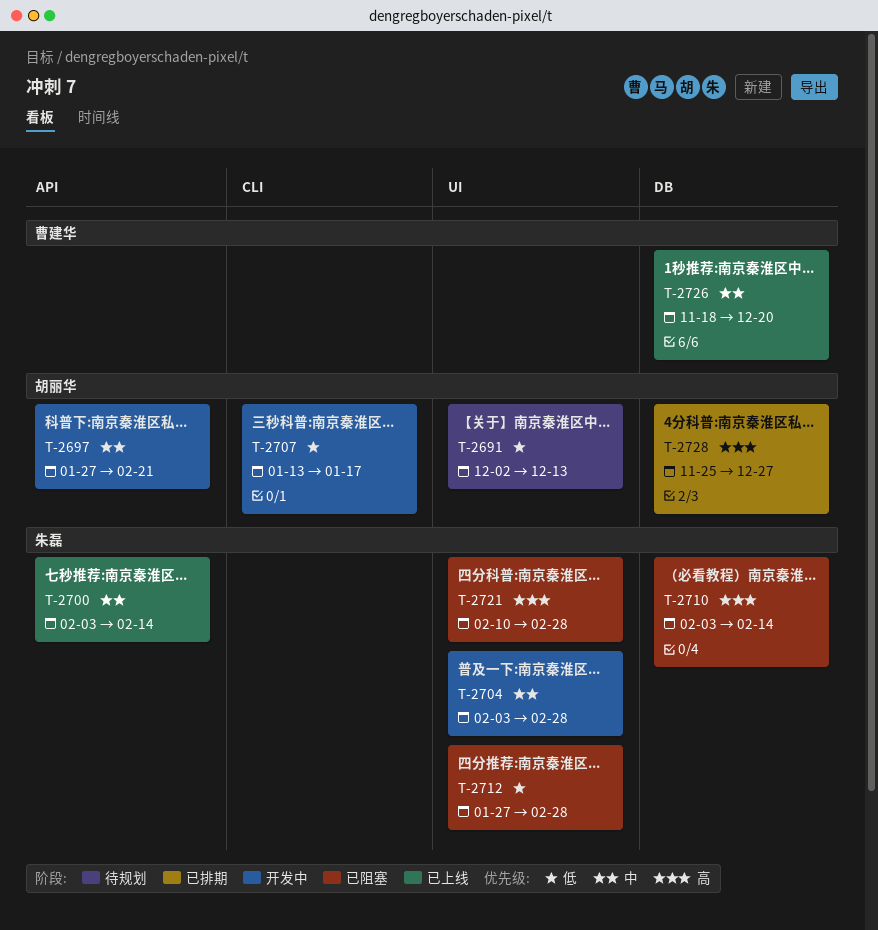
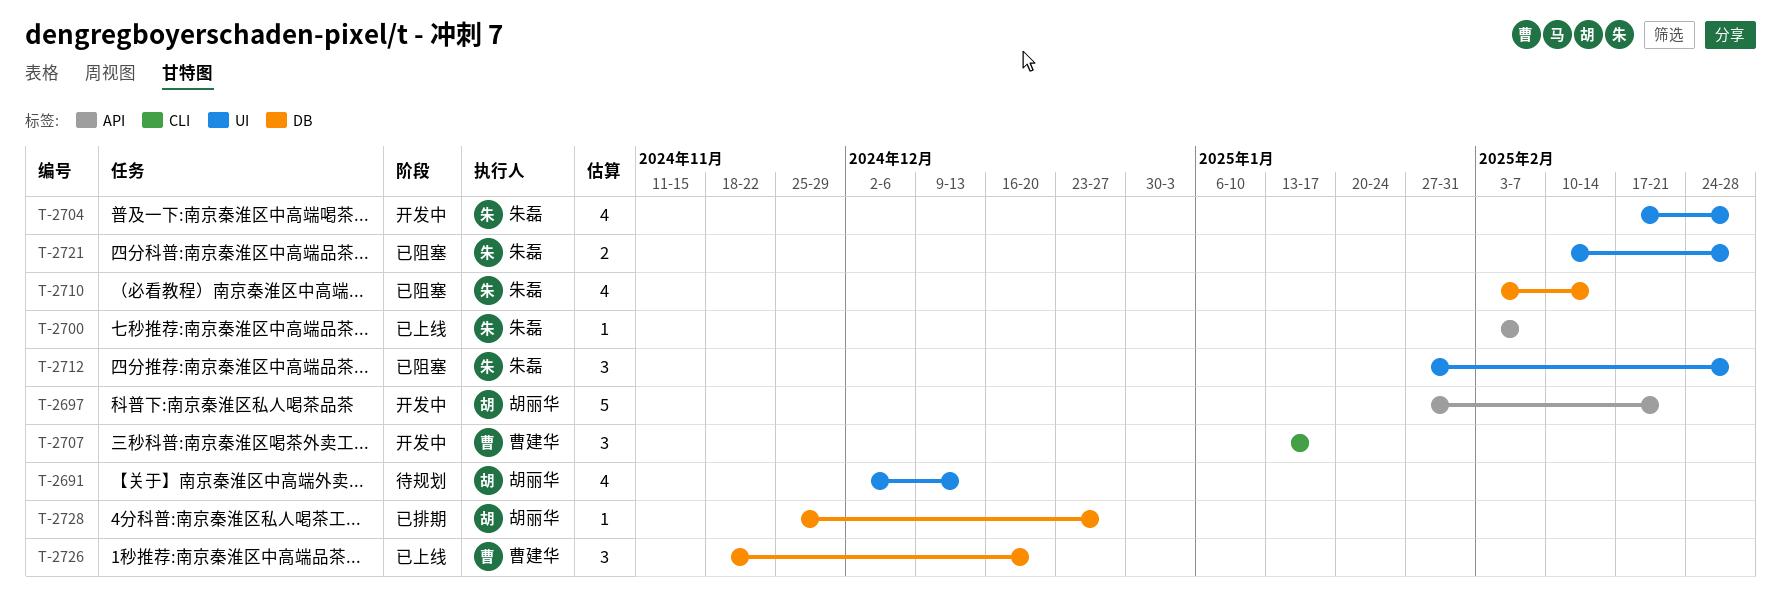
T-2700, due: Feb 14 -> Feb 7
T-2704, start: Feb 3 -> Feb 17
T-2707, owner: 胡丽华 -> 曹建华

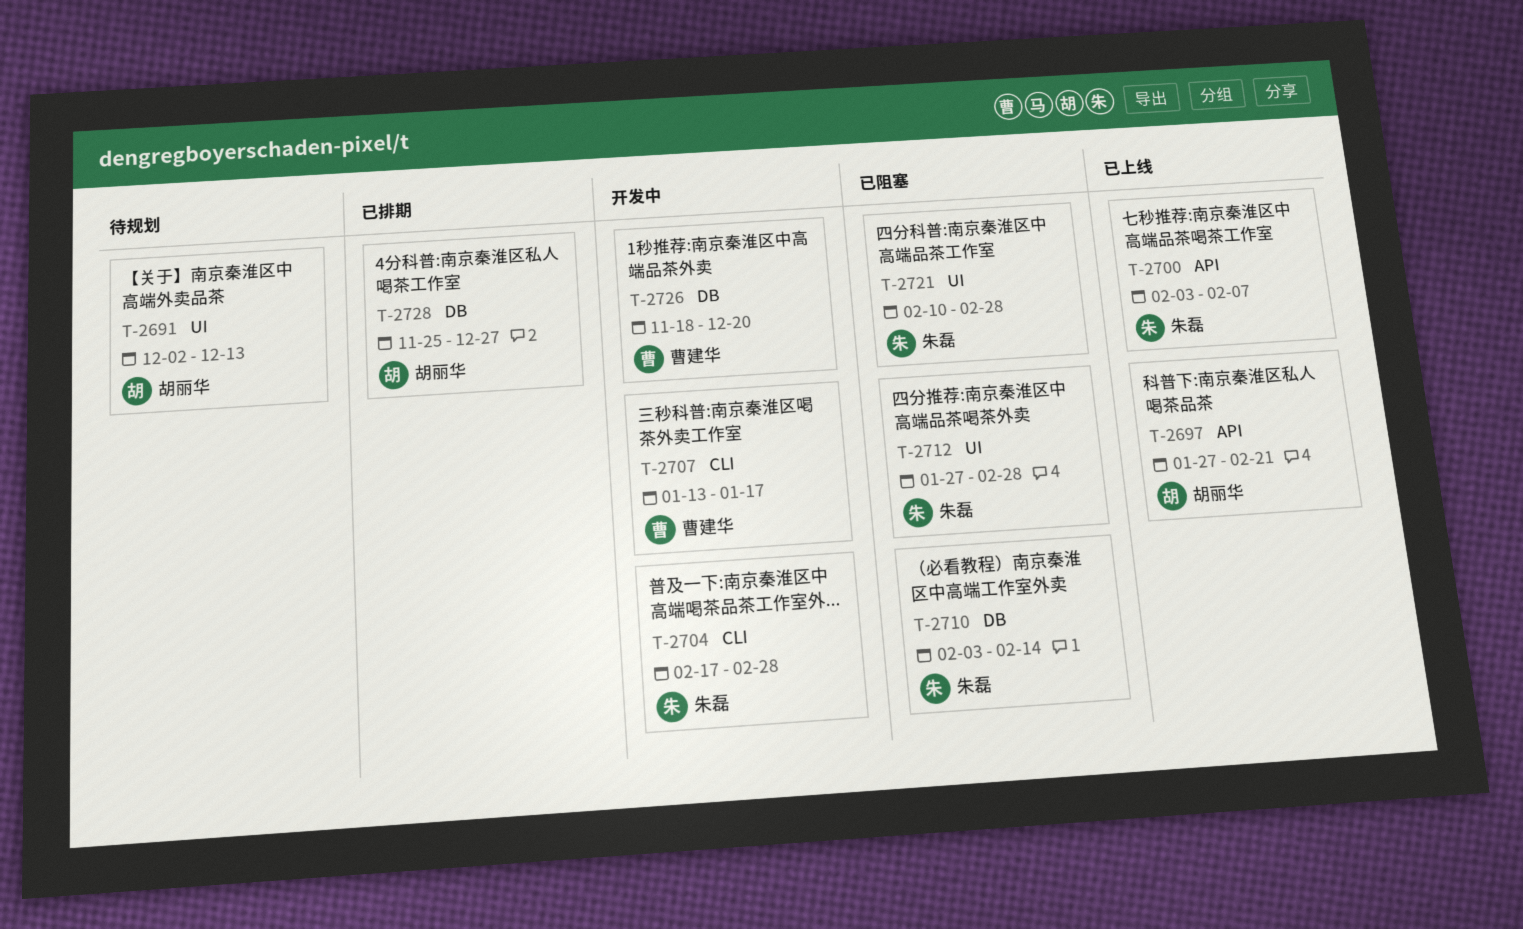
T-2697, status: 开发中 -> 已上线
T-2704, label: UI -> CLI
T-2726, status: 已上线 -> 开发中

